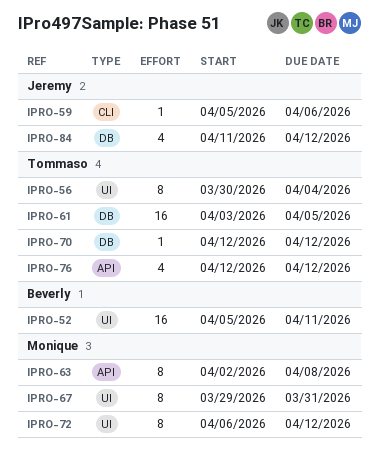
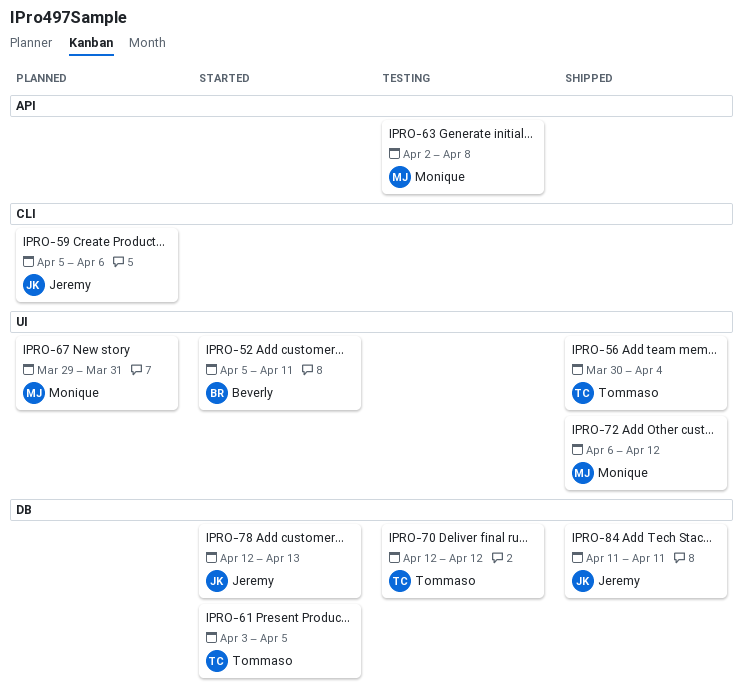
IPRO-76: present -> none
IPRO-78: none -> present
IPRO-84, due: Apr 12 -> Apr 11

